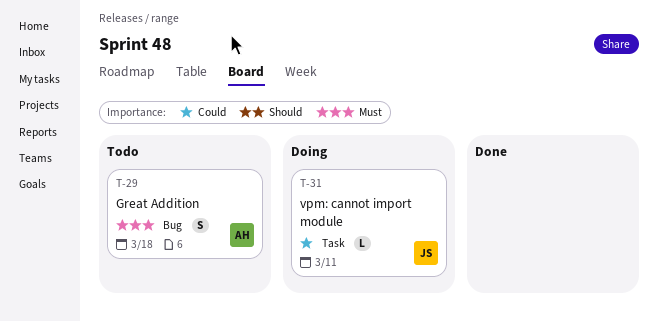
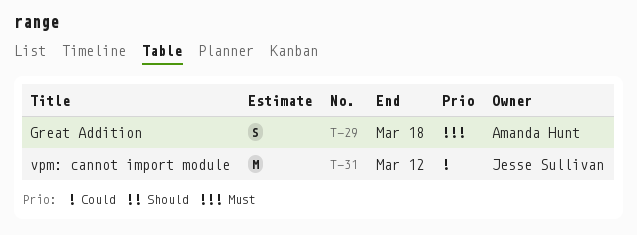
T-31, estimate: L -> M
T-31, due: Mar 11 -> Mar 12

